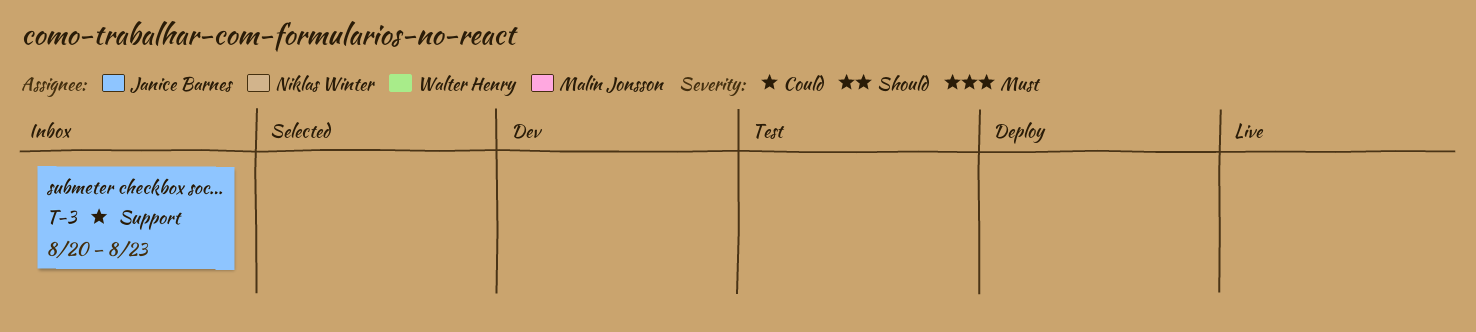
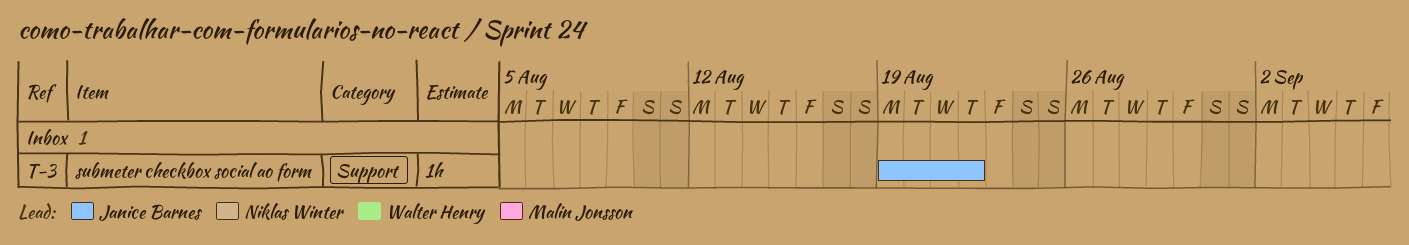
T-3, start: Aug 20 -> Aug 19
T-3, due: Aug 23 -> Aug 22

